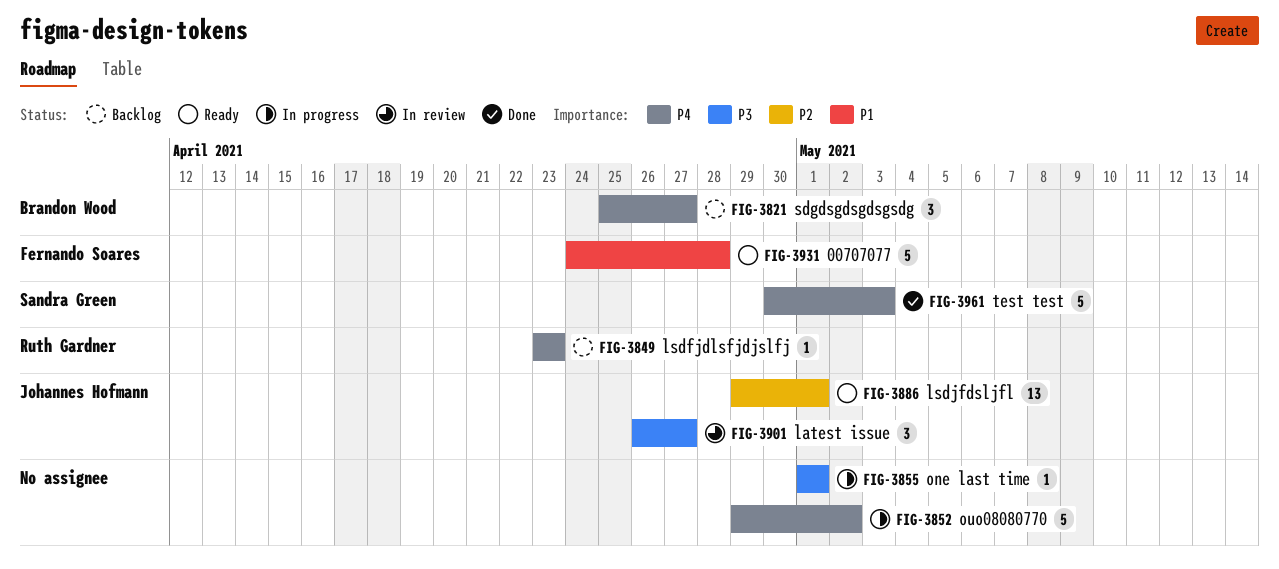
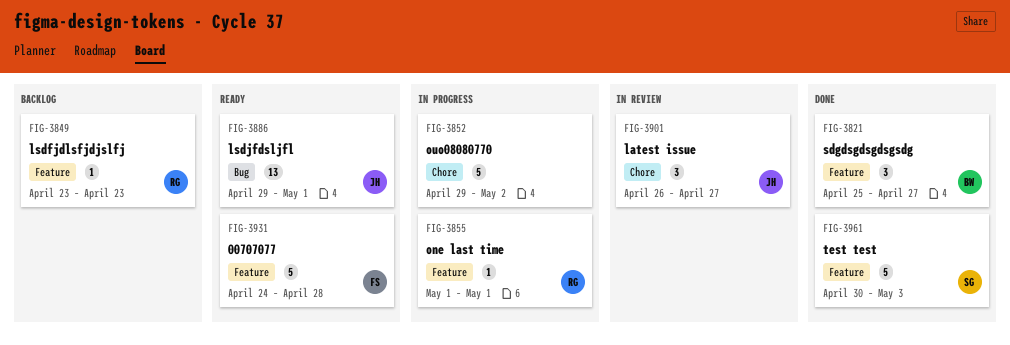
FIG-3821, status: Backlog -> Done
FIG-3855, owner: none -> Ruth Gardner

